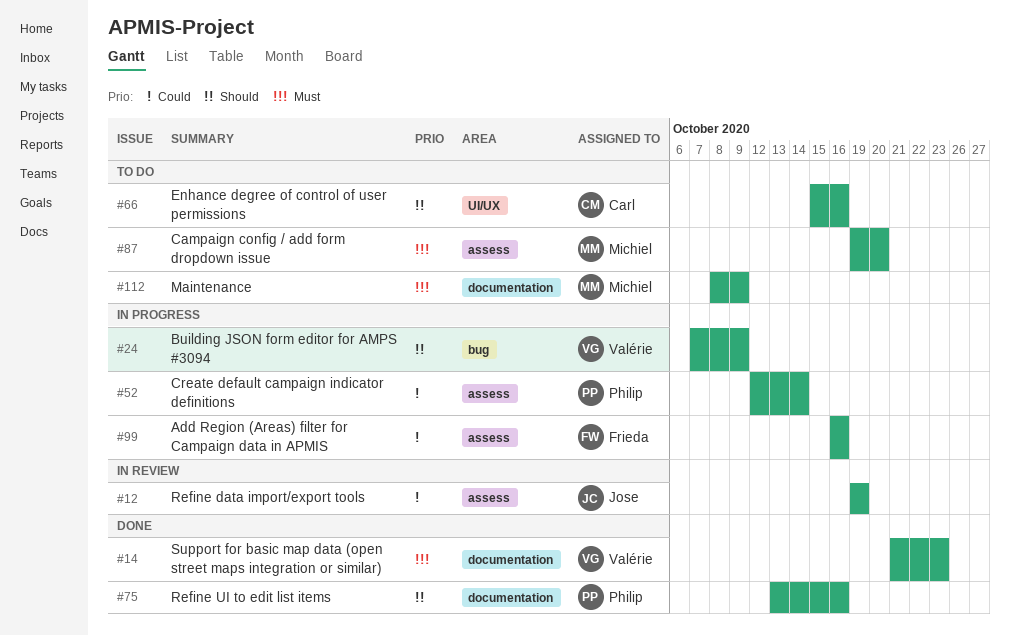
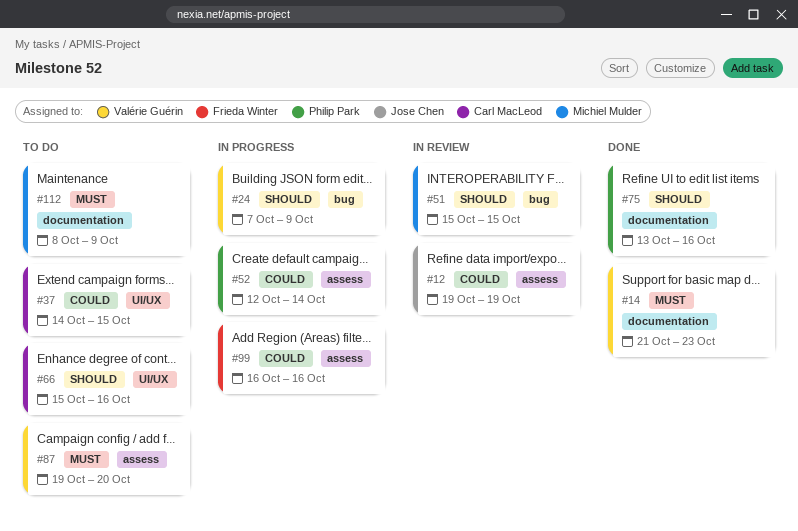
#37: none -> present
#51: none -> present
#87, owner: Michiel Mulder -> Valérie Guérin

